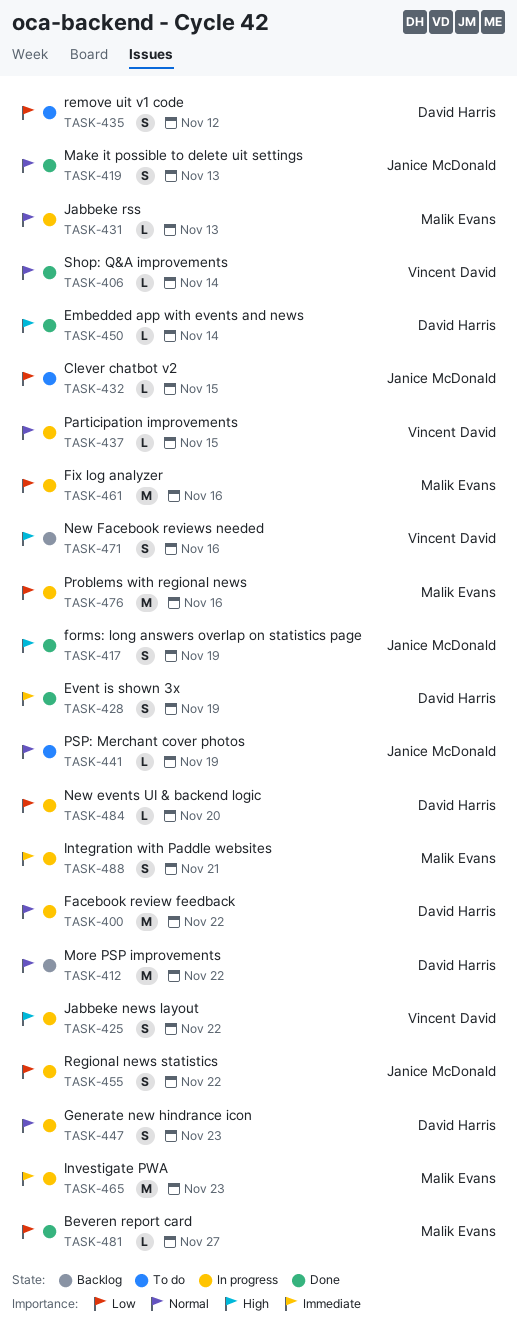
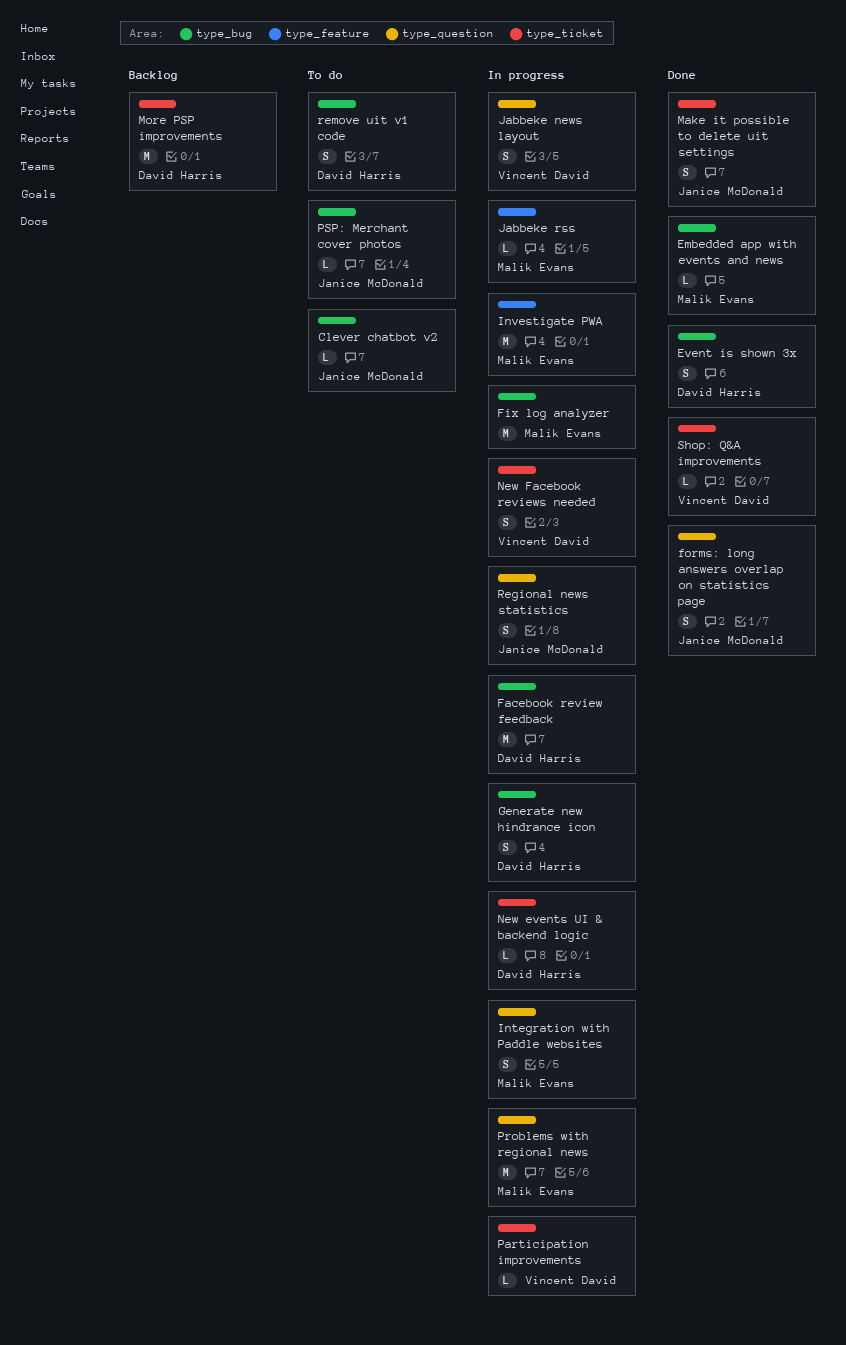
Beveren report card: present -> none
Embedded app with events and news, owner: David Harris -> Malik Evans
New Facebook reviews needed, status: Backlog -> In progress

